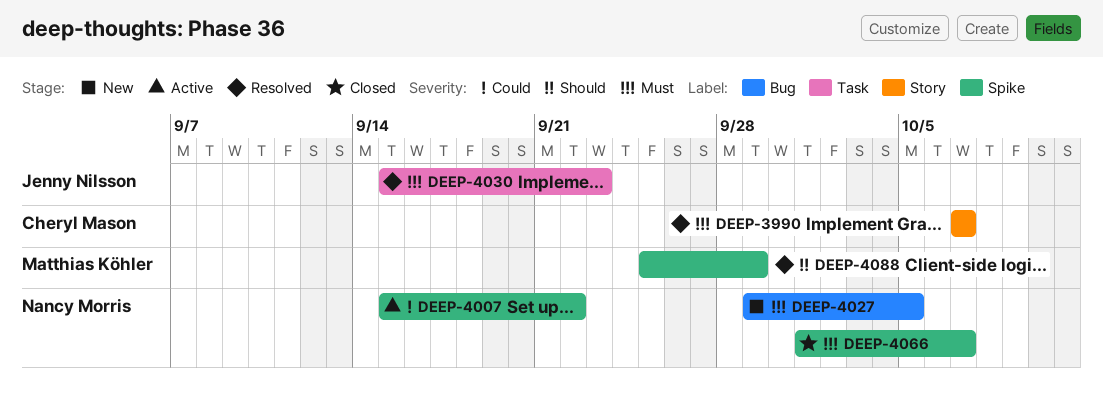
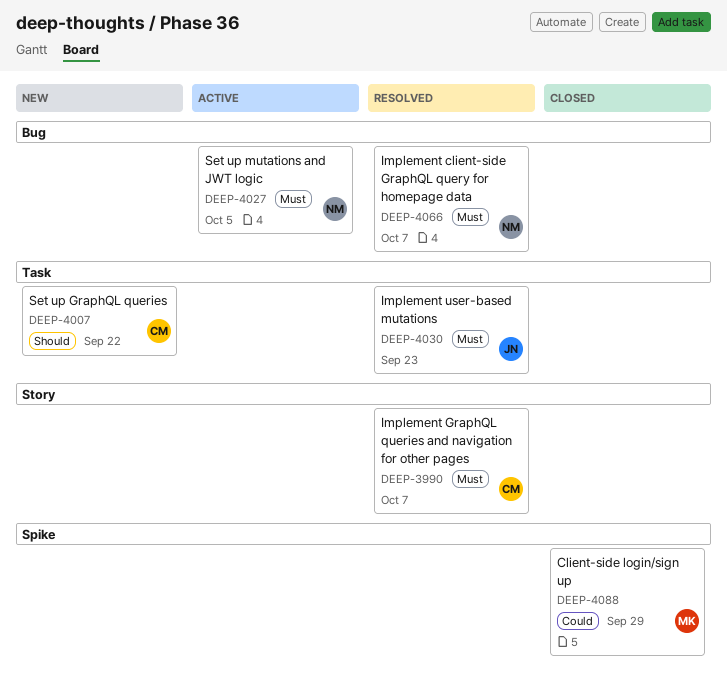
DEEP-4007, status: Active -> New
DEEP-4007, owner: Nancy Morris -> Cheryl Mason
DEEP-4007, priority: Could -> Should
DEEP-4007, label: Spike -> Task
DEEP-4027, status: New -> Active
DEEP-4066, status: Closed -> Resolved
DEEP-4066, label: Spike -> Bug
DEEP-4088, status: Resolved -> Closed
DEEP-4088, priority: Should -> Could

